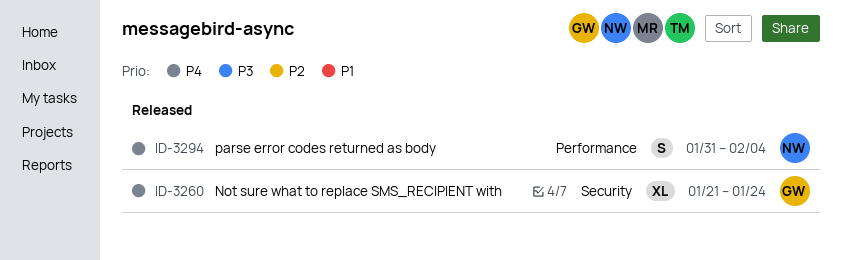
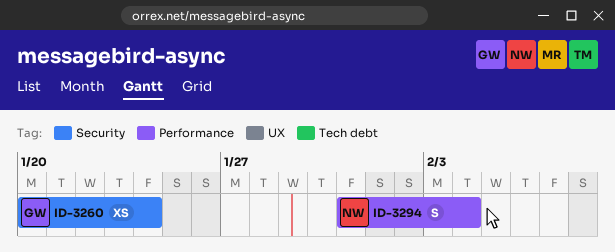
ID-3260, estimate: XL -> XS
ID-3260, start: Jan 21 -> Jan 20

